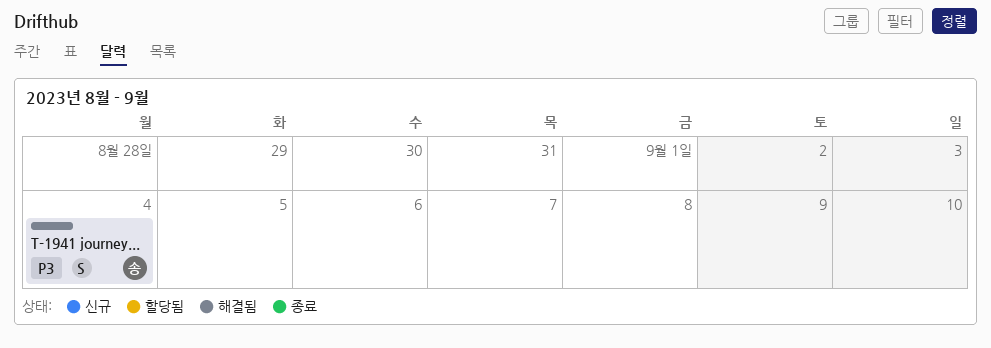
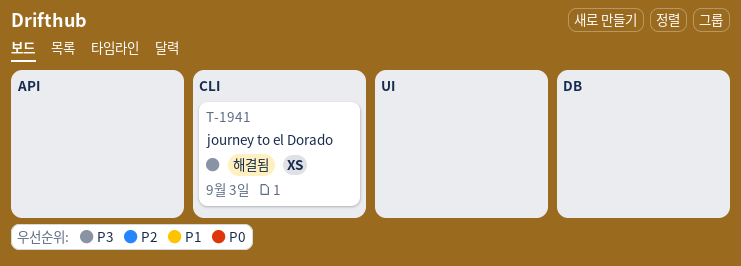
T-1941, estimate: S -> XS
T-1941, due: Sep 4 -> Sep 3

